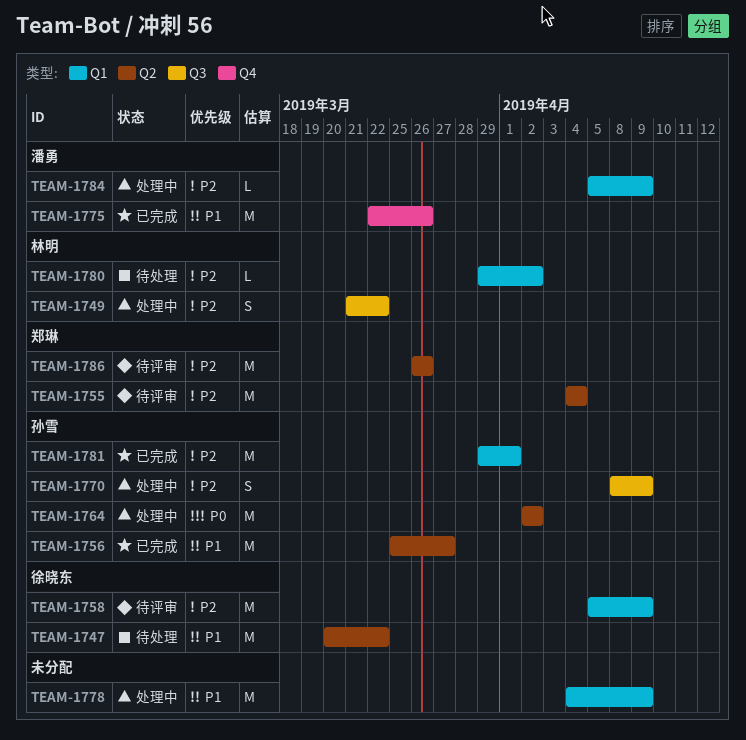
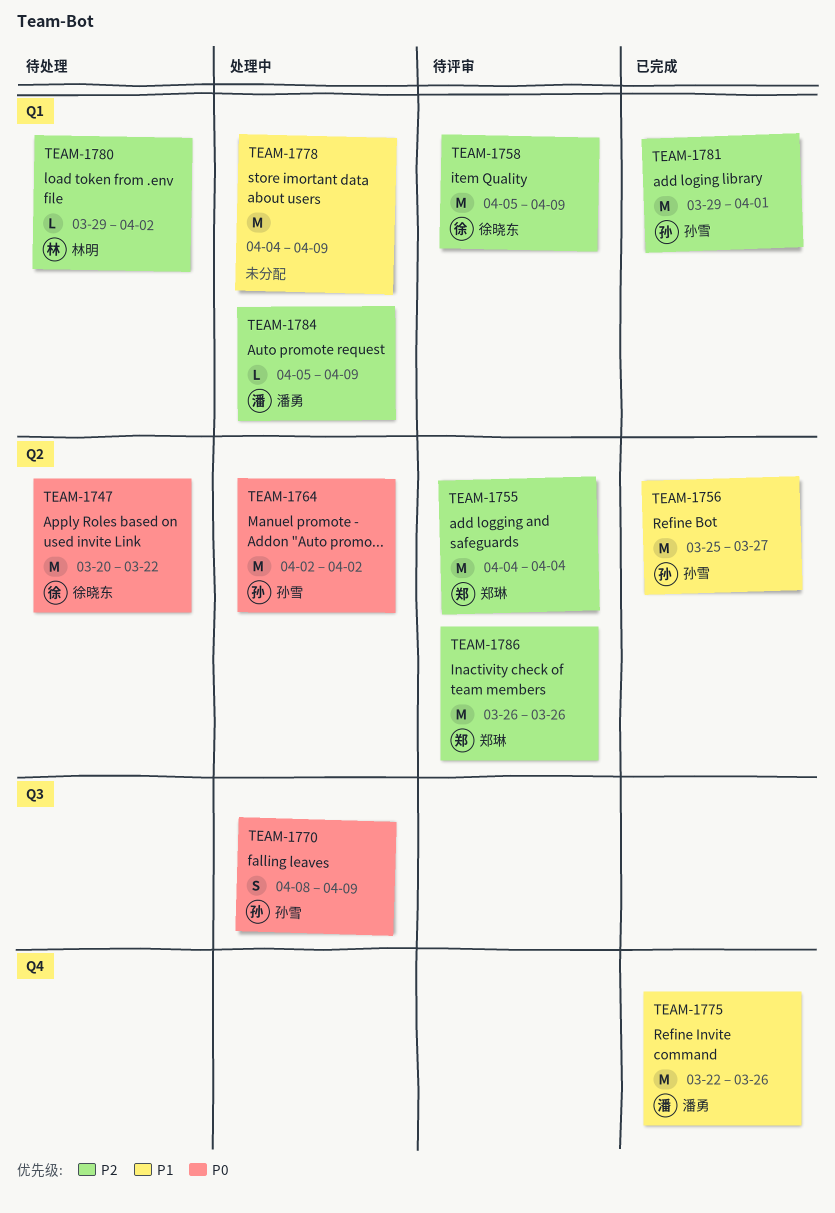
TEAM-1747, priority: P1 -> P0
TEAM-1749: present -> none
TEAM-1770, priority: P2 -> P0

